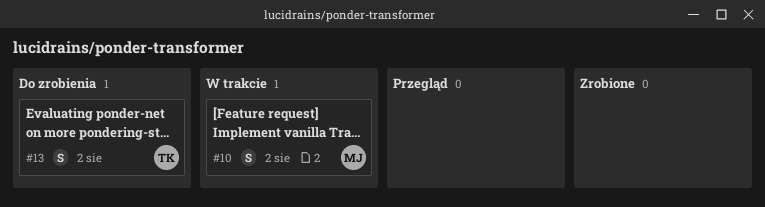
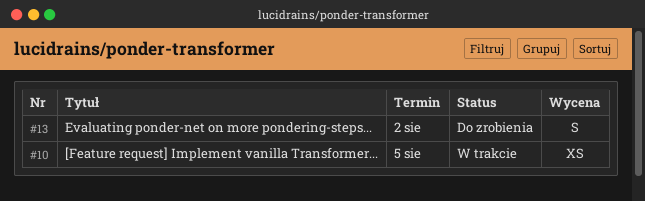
#10, estimate: S -> XS
#10, due: Aug 2 -> Aug 5

